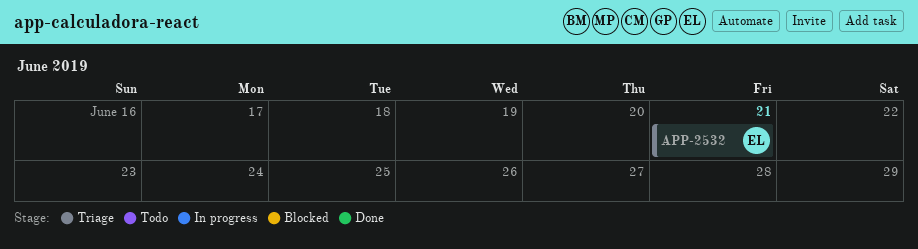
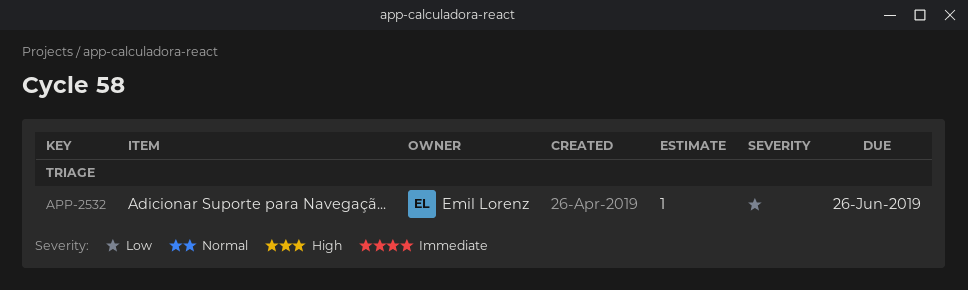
APP-2532, due: Jun 21 -> Jun 26

